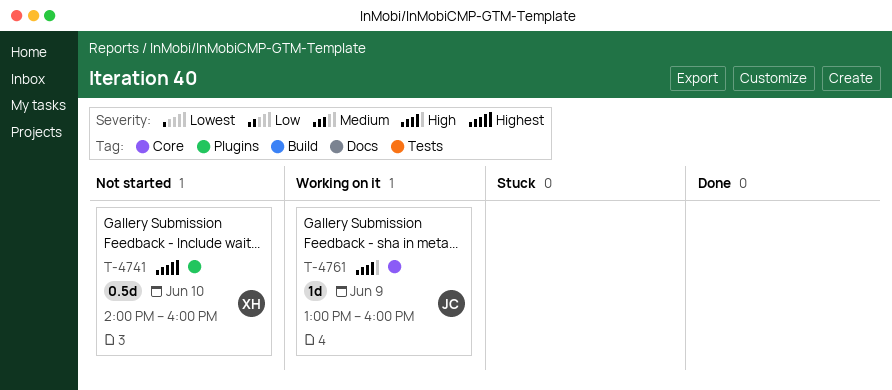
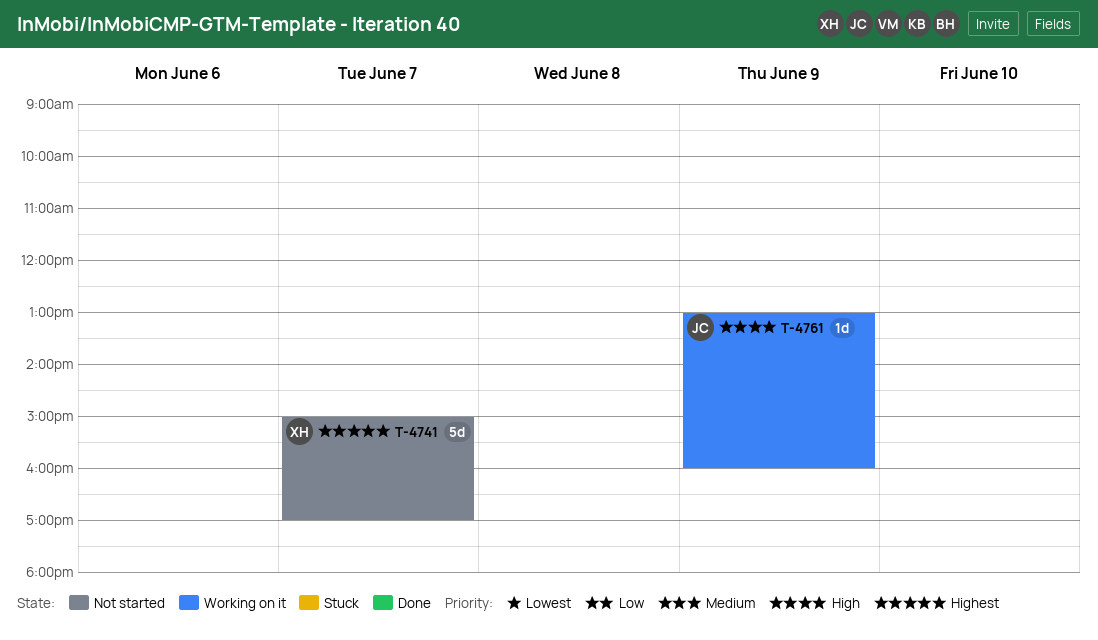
T-4741, estimate: 0.5d -> 5d
T-4741, day: Jun 10 -> Jun 7
T-4741, begins: 14:00 -> 15:00
T-4741, ends: 16:00 -> 17:00

